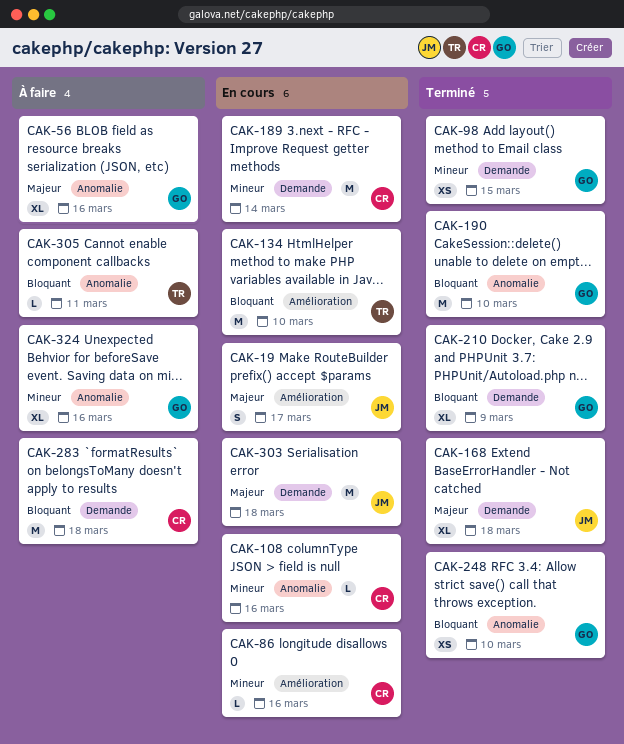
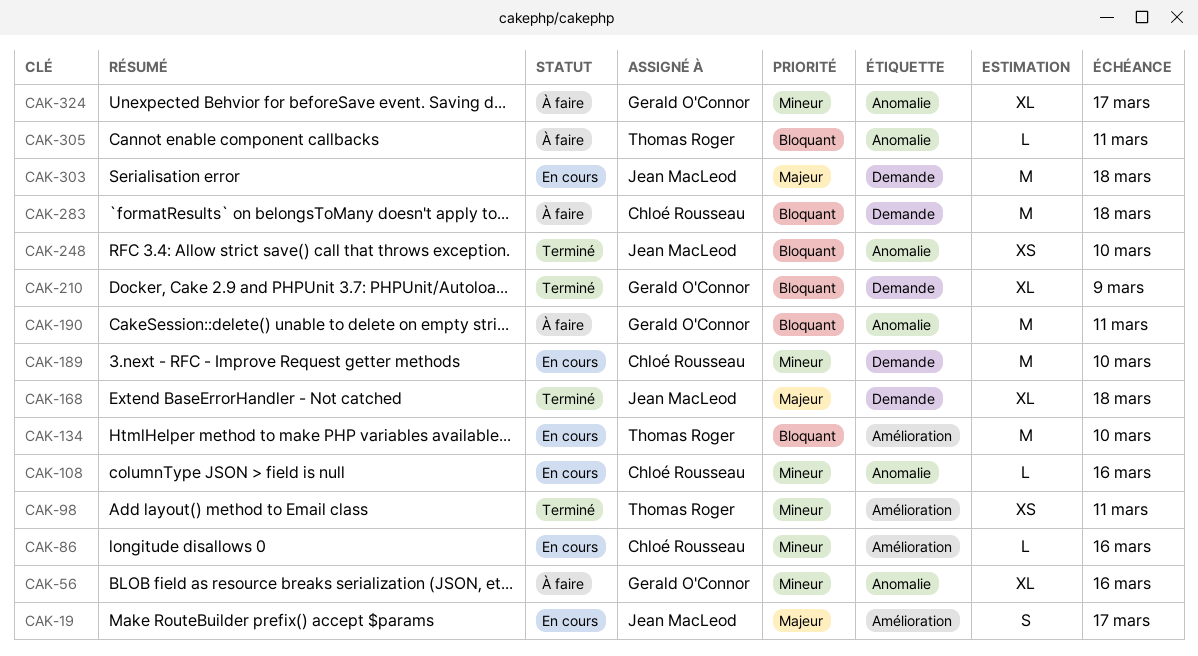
CAK-56, priority: Majeur -> Mineur
CAK-98, owner: Gerald O'Connor -> Thomas Roger
CAK-98, label: Demande -> Amélioration
CAK-98, due: Mar 15 -> Mar 11
CAK-189, due: Mar 14 -> Mar 10
CAK-190, status: Terminé -> À faire
CAK-190, due: Mar 10 -> Mar 11
CAK-248, owner: Gerald O'Connor -> Jean MacLeod
CAK-324, due: Mar 16 -> Mar 17

